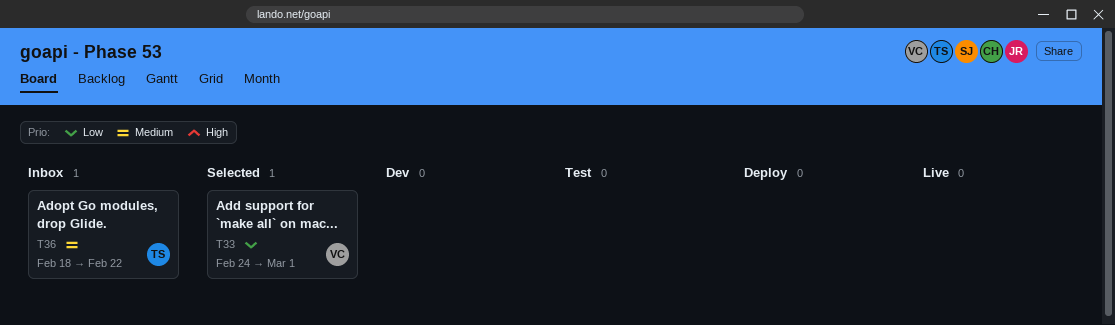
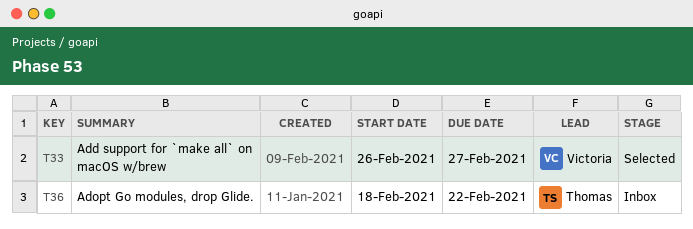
T33, start: Feb 24 -> Feb 26
T33, due: Mar 1 -> Feb 27

